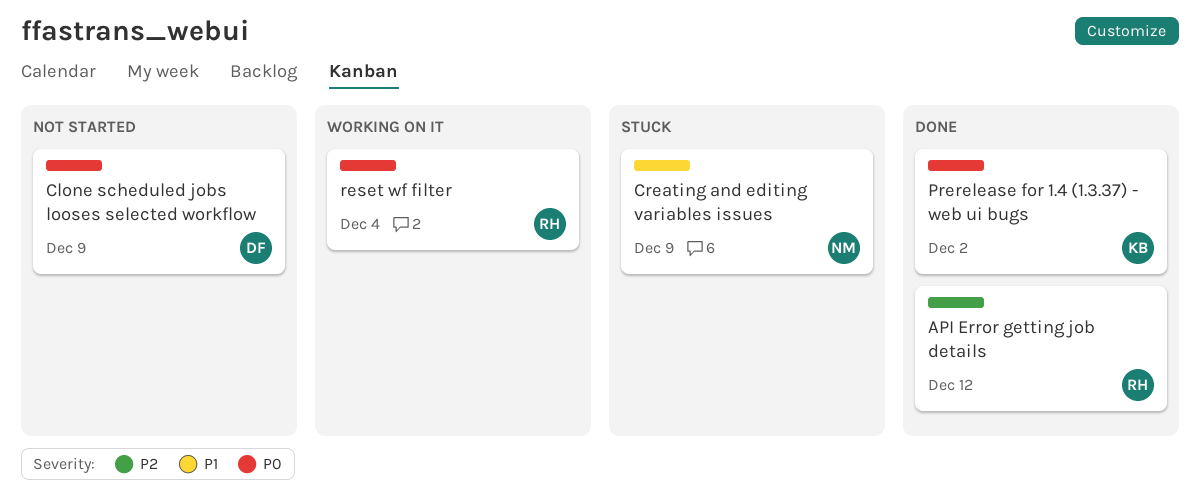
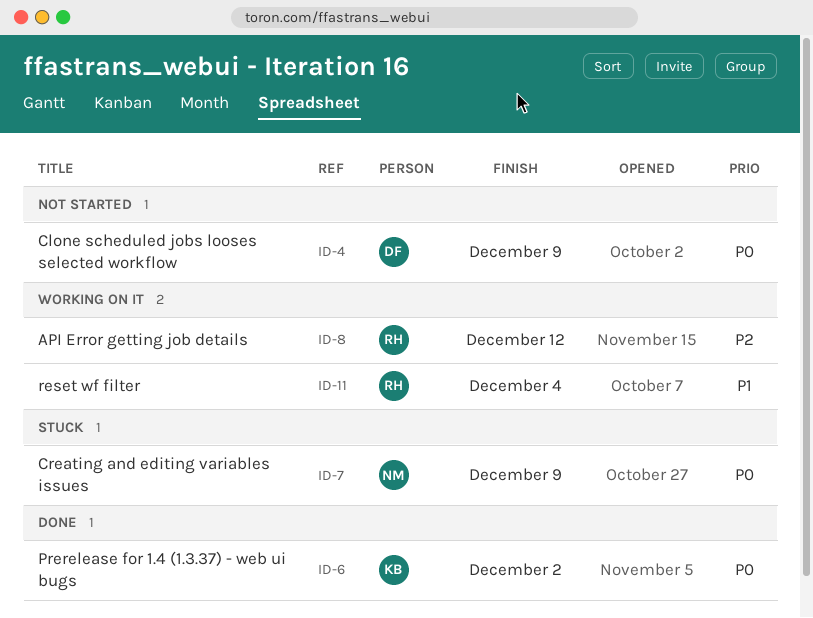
API Error getting job details, status: Done -> Working on it
Creating and editing variables issues, priority: P1 -> P0
reset wf filter, priority: P0 -> P1

